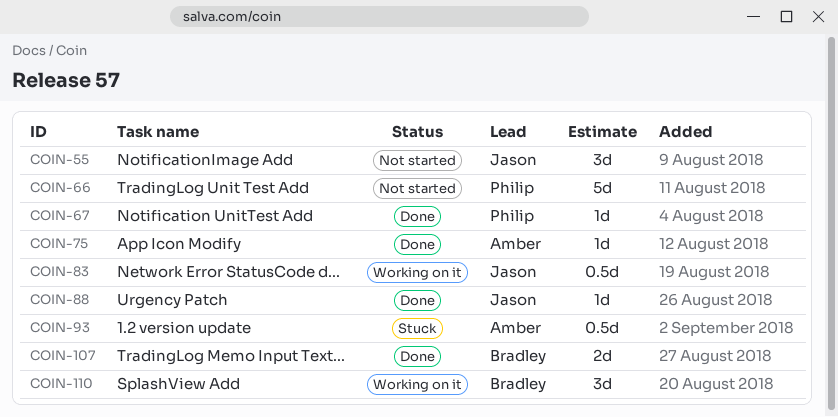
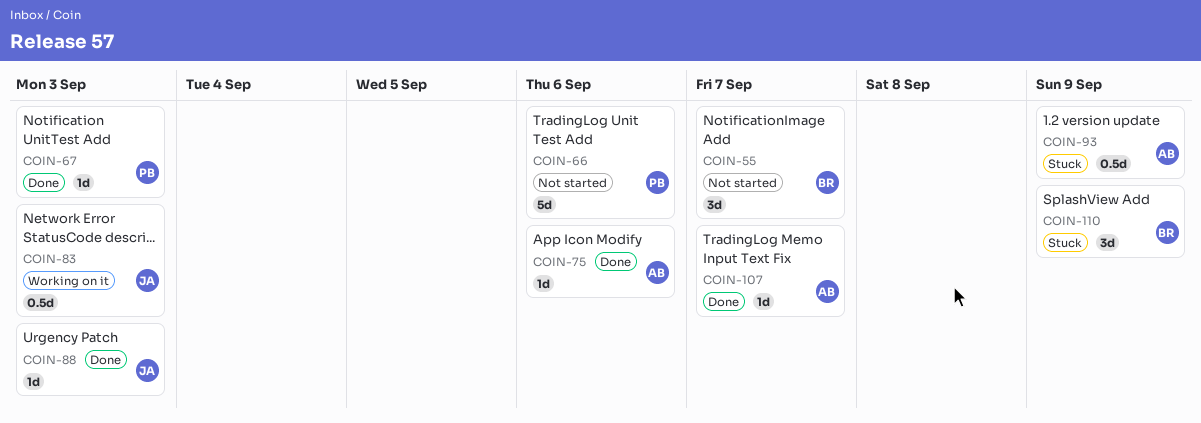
COIN-55, owner: Jason -> Bradley
COIN-107, owner: Bradley -> Amber
COIN-107, estimate: 2d -> 1d
COIN-110, status: Working on it -> Stuck

